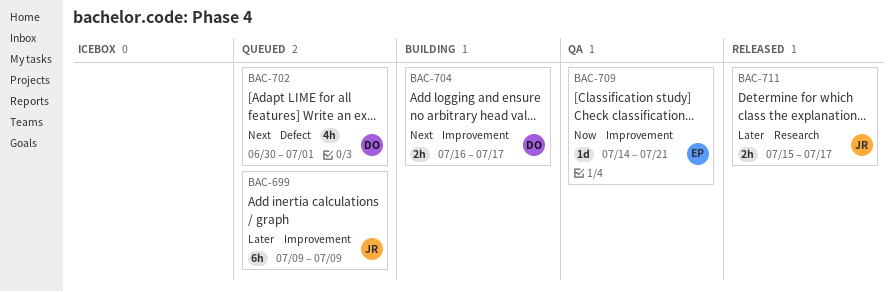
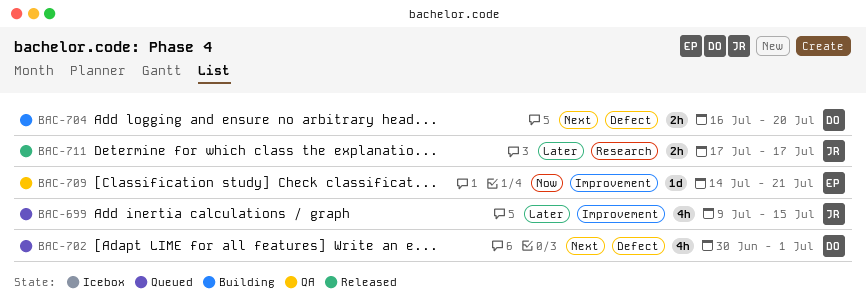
BAC-699, estimate: 6h -> 4h
BAC-699, due: Jul 9 -> Jul 15
BAC-704, label: Improvement -> Defect
BAC-704, due: Jul 17 -> Jul 20
BAC-711, start: Jul 15 -> Jul 17

